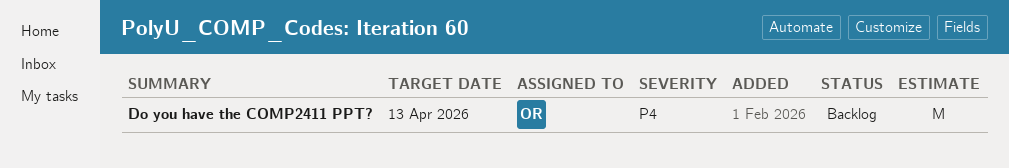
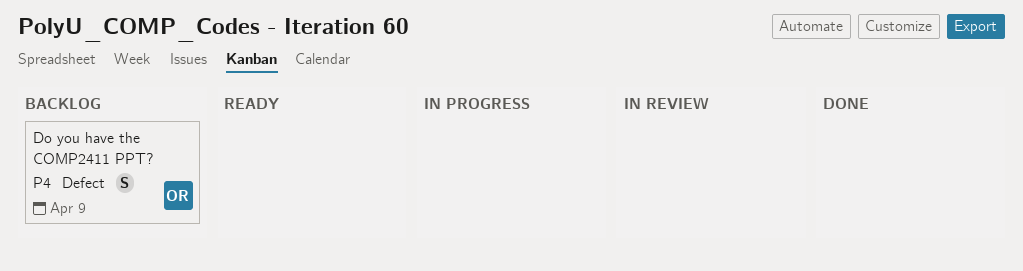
Do you have the COMP2411 PPT?, estimate: M -> S
Do you have the COMP2411 PPT?, due: Apr 13 -> Apr 9

